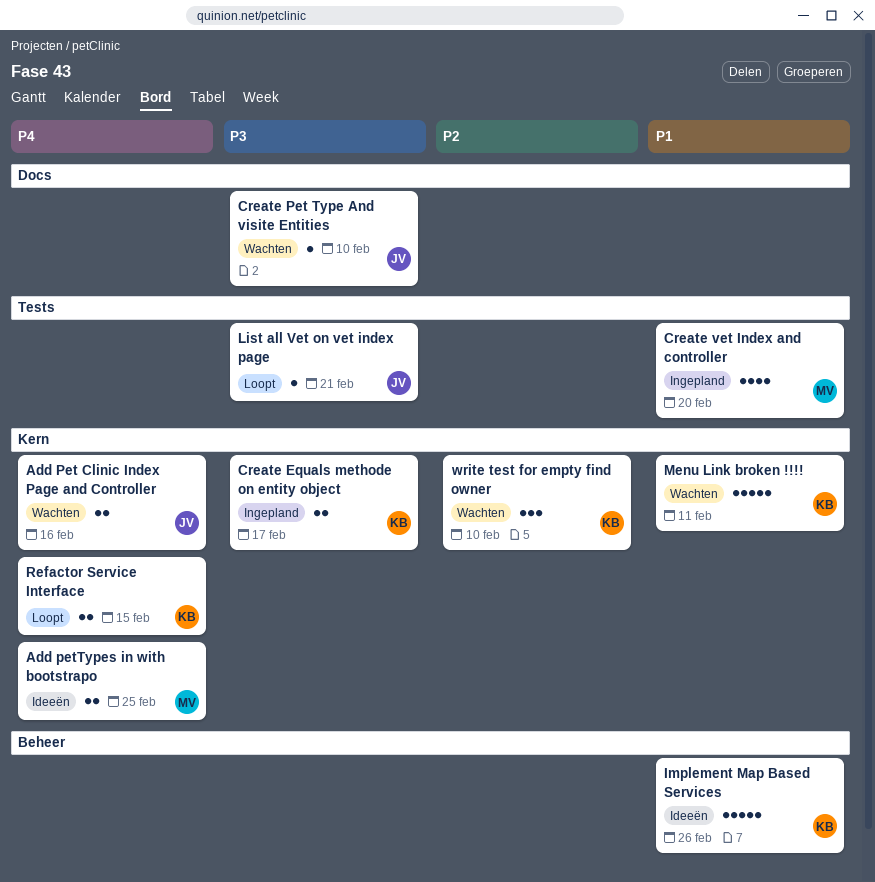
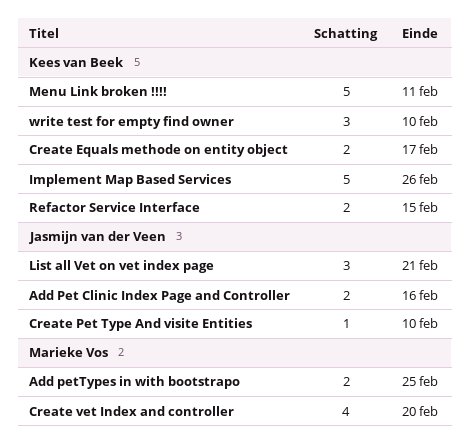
List all Vet on vet index page, estimate: 1 -> 3

